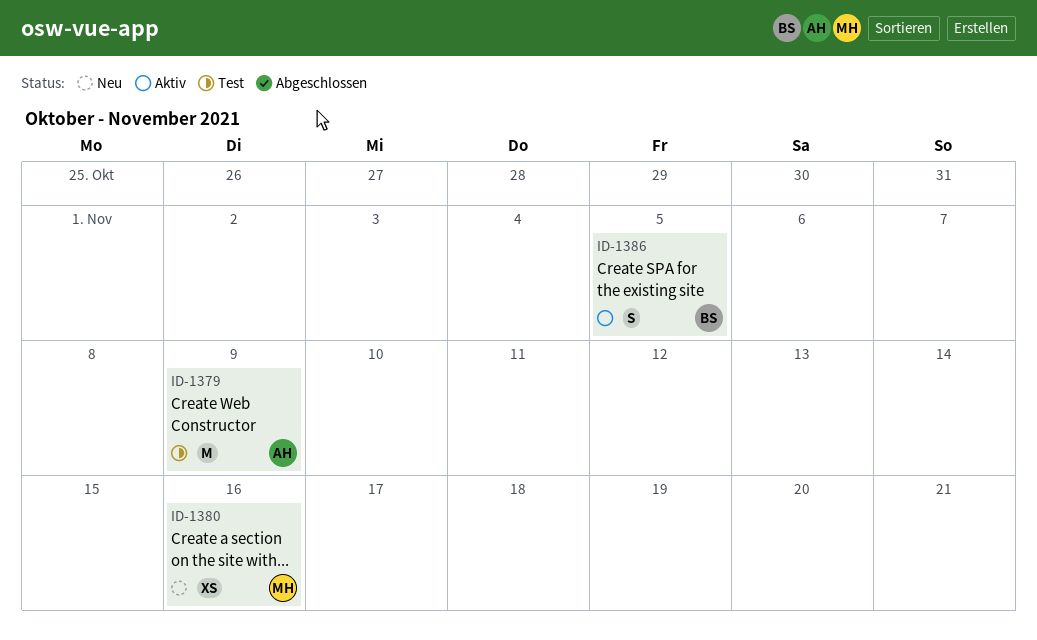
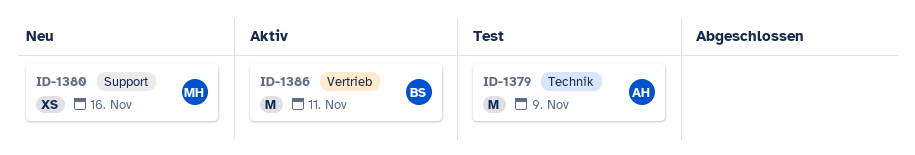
ID-1386, estimate: S -> M
ID-1386, due: Nov 5 -> Nov 11

